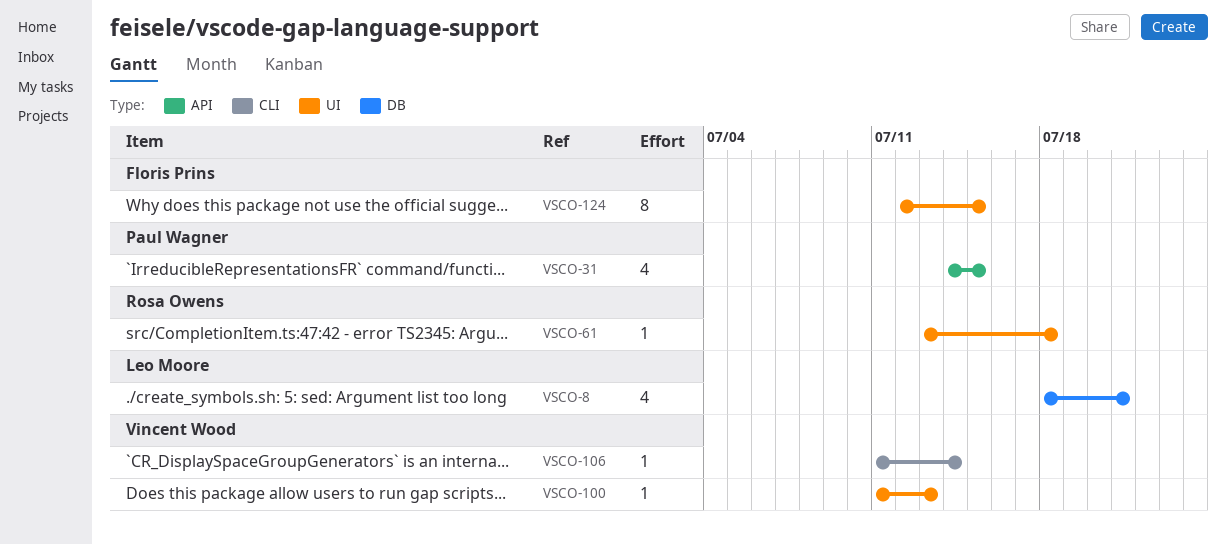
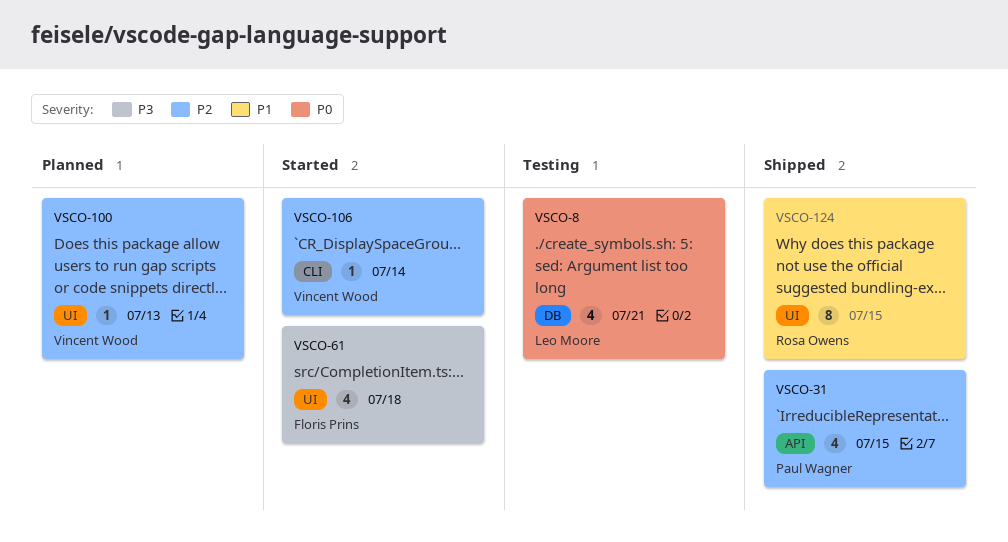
VSCO-61, owner: Rosa Owens -> Floris Prins
VSCO-61, estimate: 1 -> 4
VSCO-124, owner: Floris Prins -> Rosa Owens

